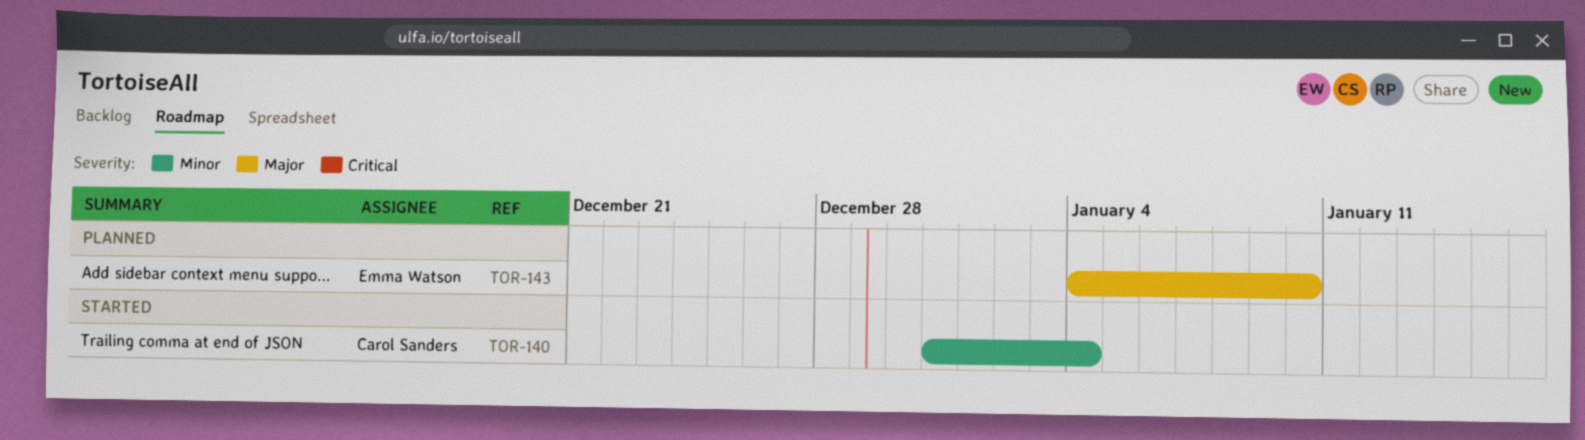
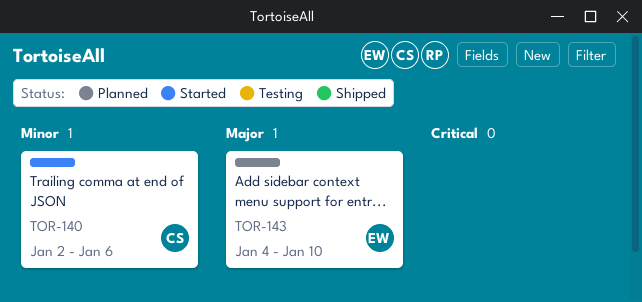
TOR-140, start: Dec 31 -> Jan 2
TOR-140, due: Jan 4 -> Jan 6

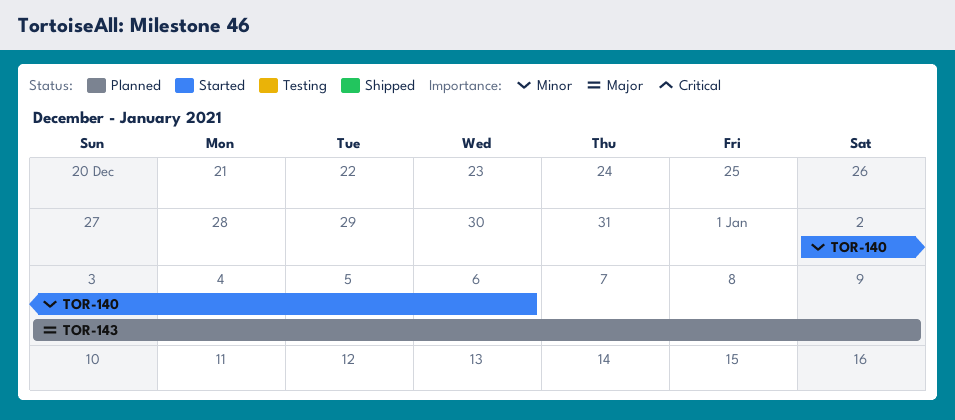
TOR-143, start: Jan 4 -> Jan 3
TOR-143, due: Jan 10 -> Jan 9

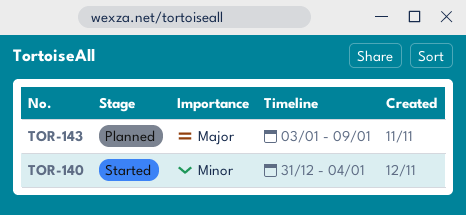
TOR-140, start: Jan 2 -> Dec 31
TOR-140, due: Jan 6 -> Jan 4

